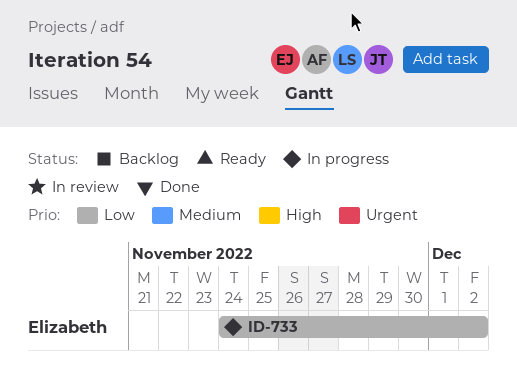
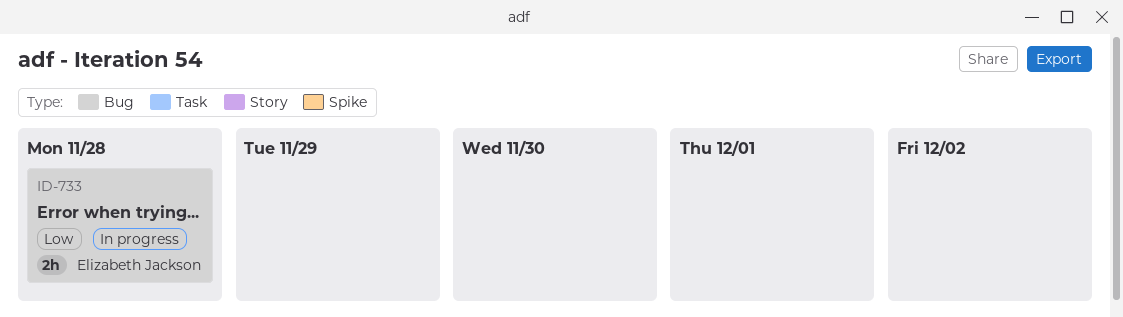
ID-733, due: Dec 2 -> Nov 28

